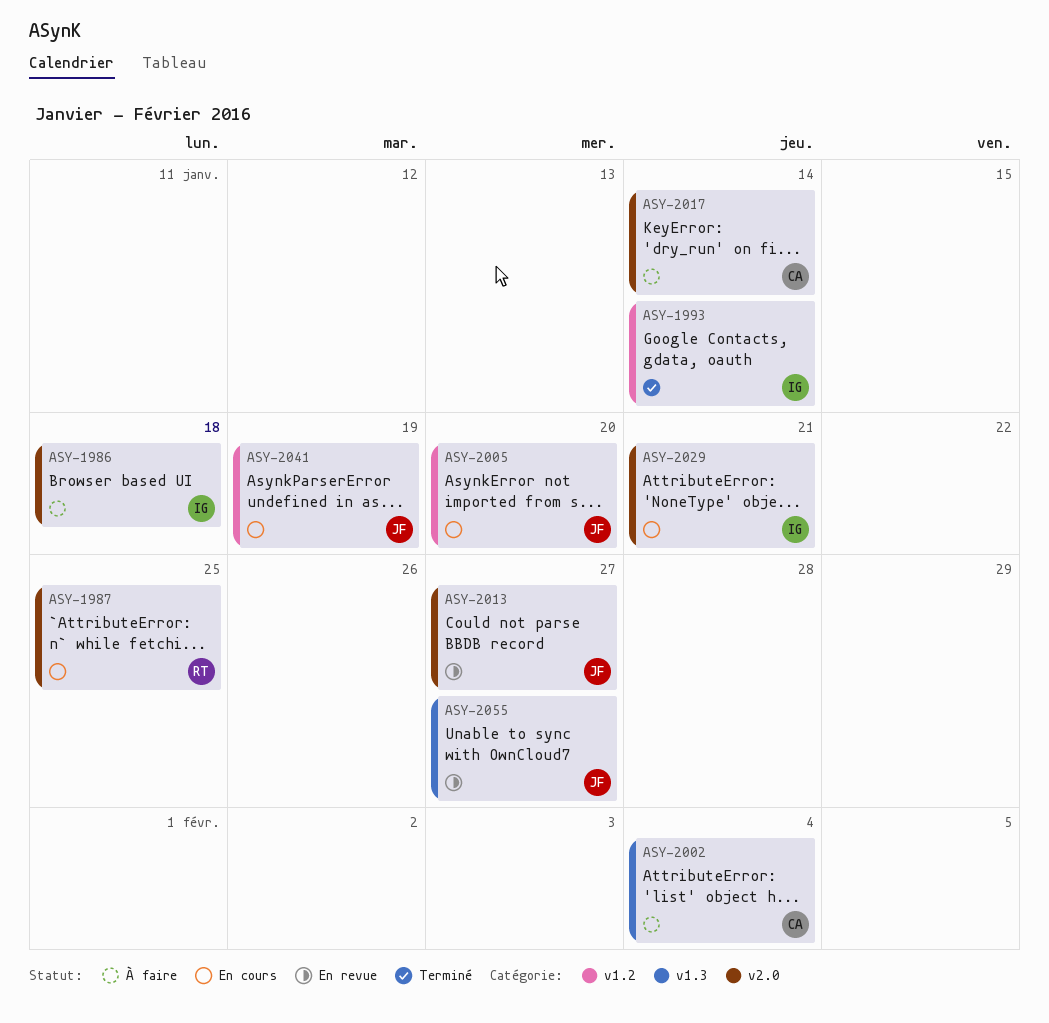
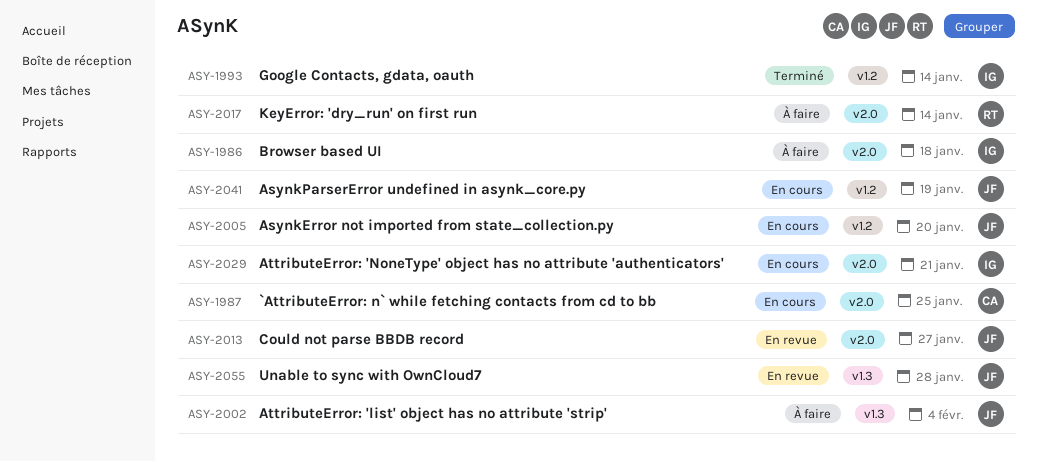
ASY-1987, owner: RT -> CA
ASY-2002, owner: CA -> JF
ASY-2017, owner: CA -> RT
ASY-2055, due: Jan 27 -> Jan 28

